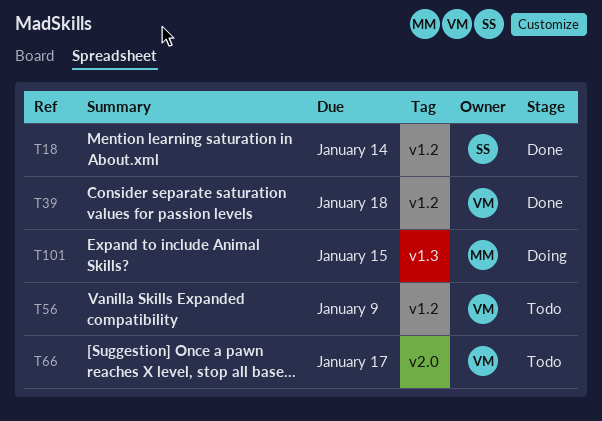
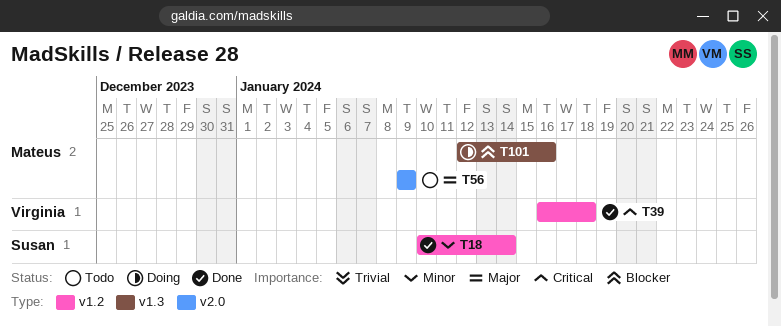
T56, owner: Virginia -> Mateus
T56, label: v1.2 -> v2.0
T66: present -> none
T101, due: Jan 15 -> Jan 16

